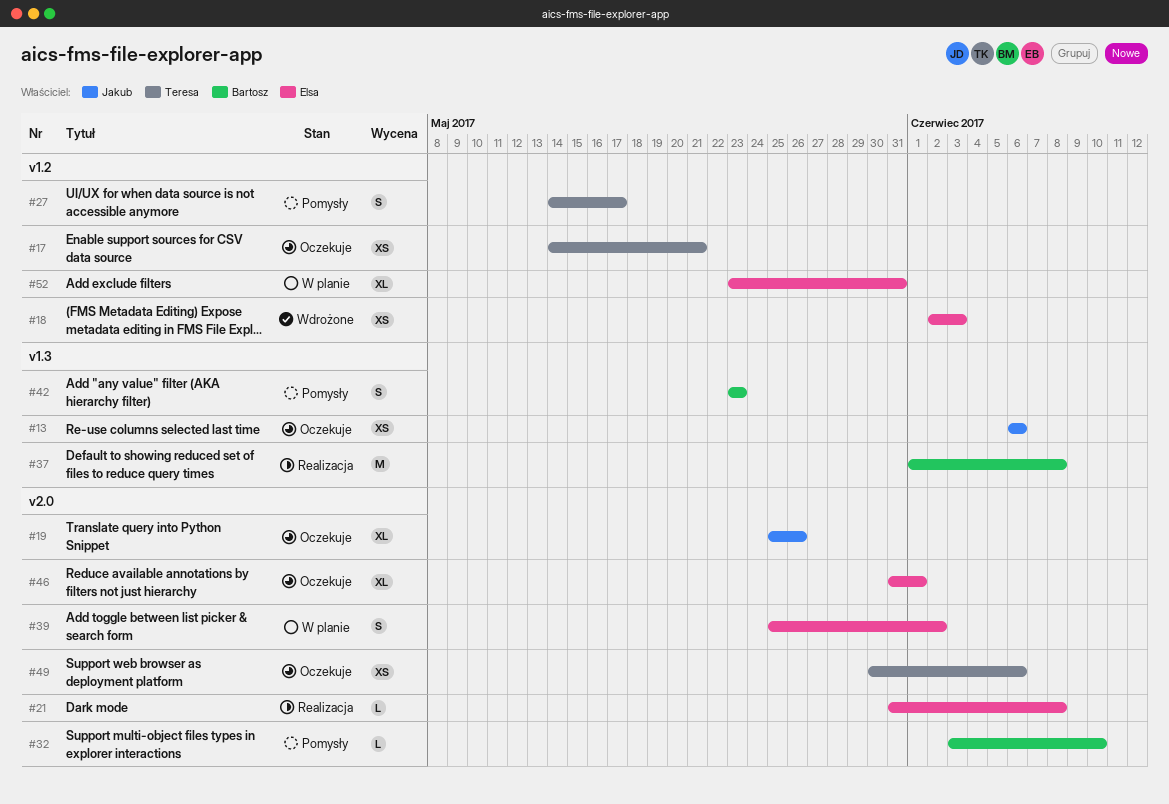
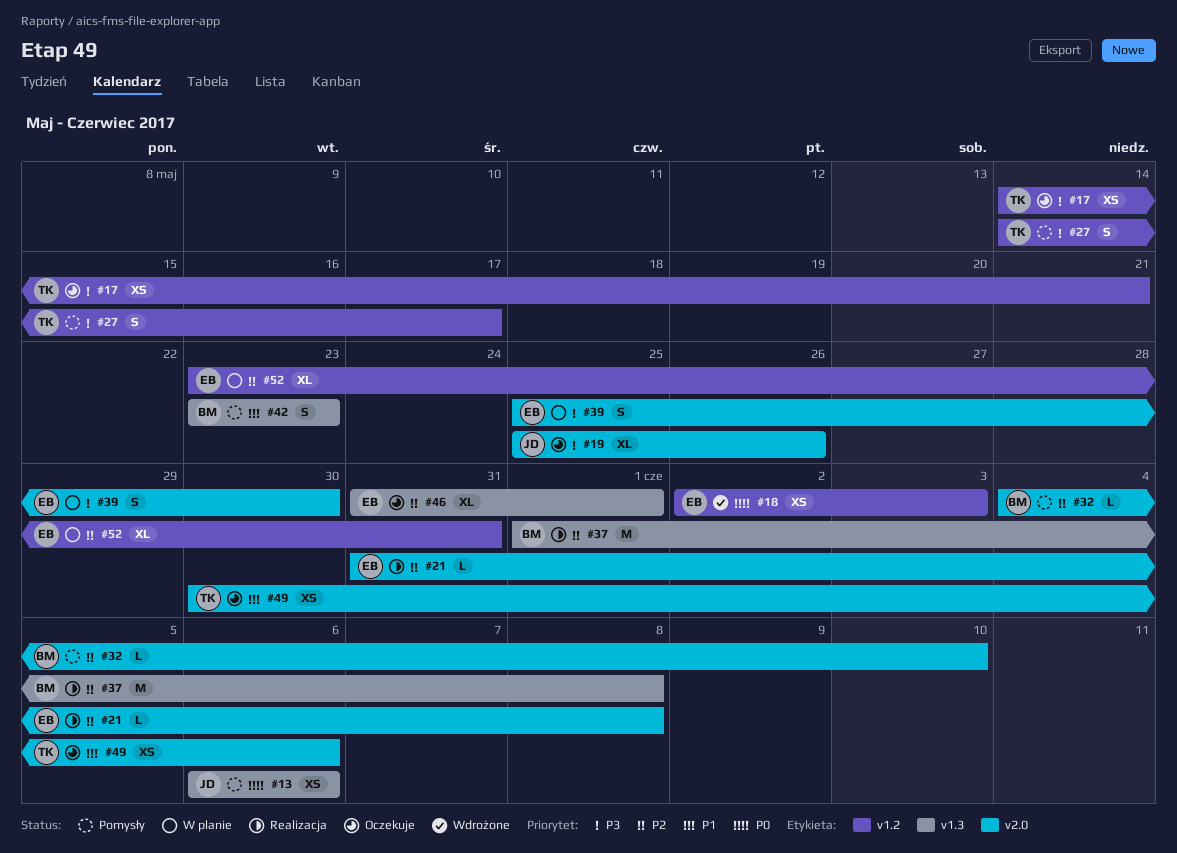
#13, status: Oczekuje -> Pomysły
#32, start: Jun 3 -> Jun 4
#39, due: Jun 2 -> May 30
#46, label: v2.0 -> v1.3

